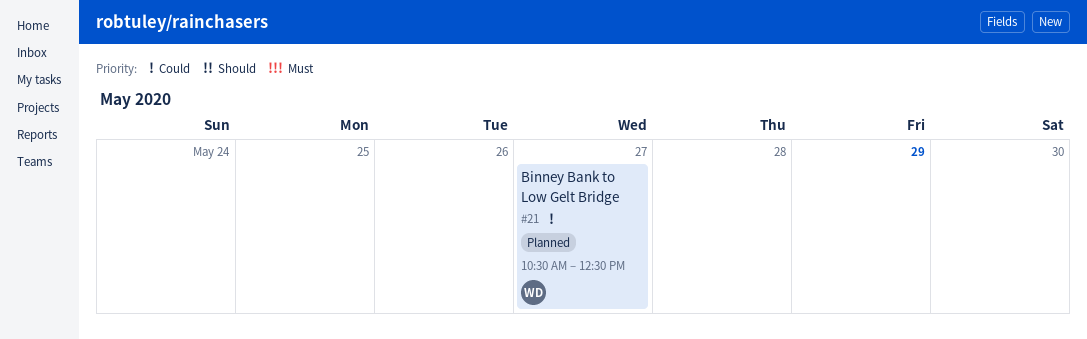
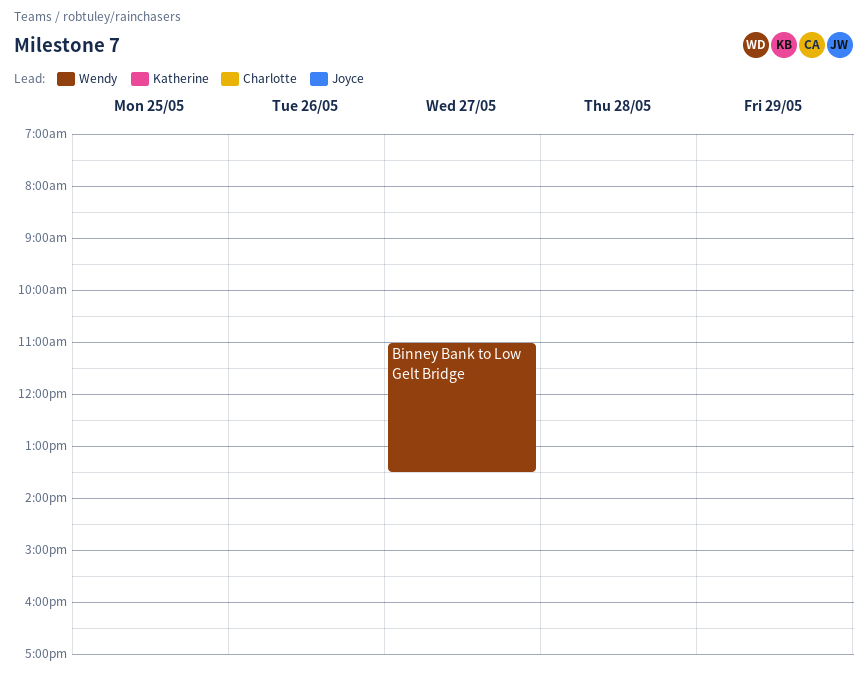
Binney Bank to Low Gelt Bridge, begins: 10:30 -> 11:00
Binney Bank to Low Gelt Bridge, ends: 12:30 -> 13:30

